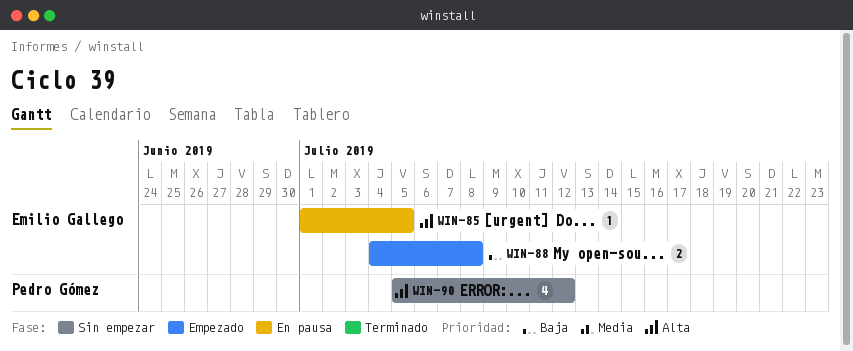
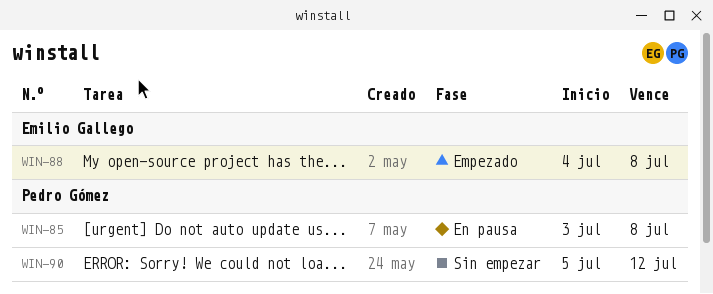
WIN-85, owner: Emilio Gallego -> Pedro Gómez
WIN-85, start: Jul 1 -> Jul 3
WIN-85, due: Jul 5 -> Jul 8

